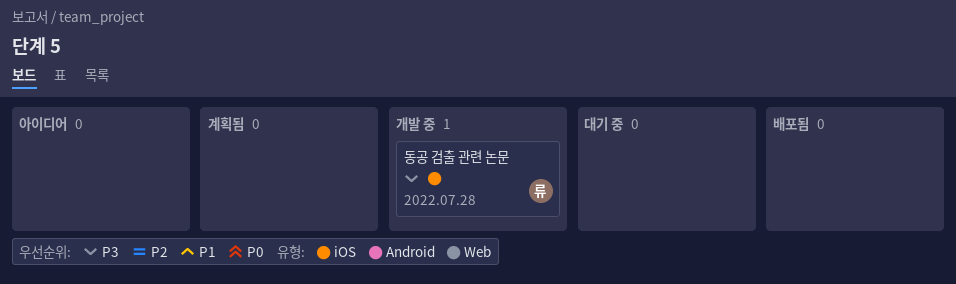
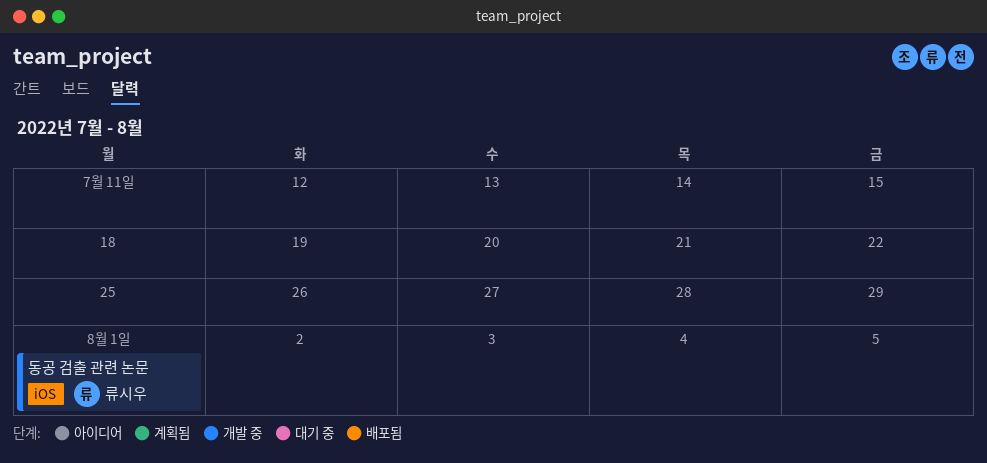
동공 검출 관련 논문, due: Jul 28 -> Aug 1

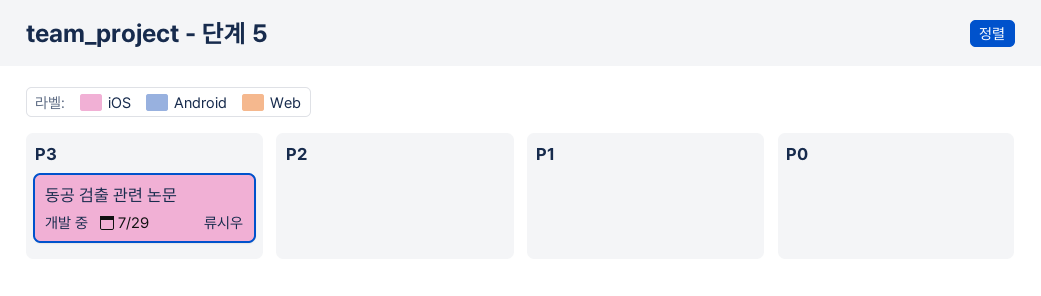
동공 검출 관련 논문, due: Aug 1 -> Jul 29

